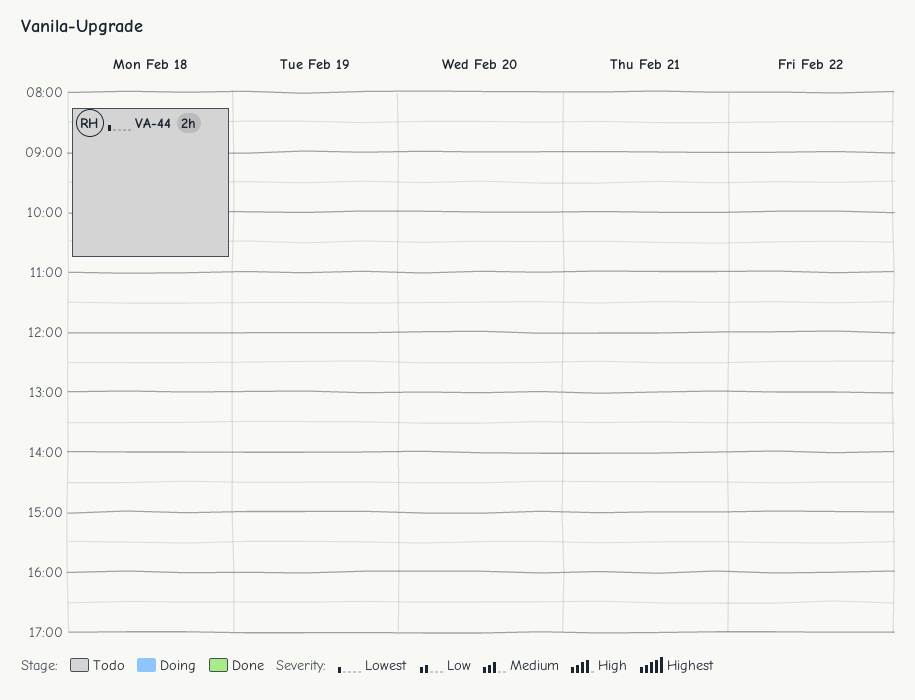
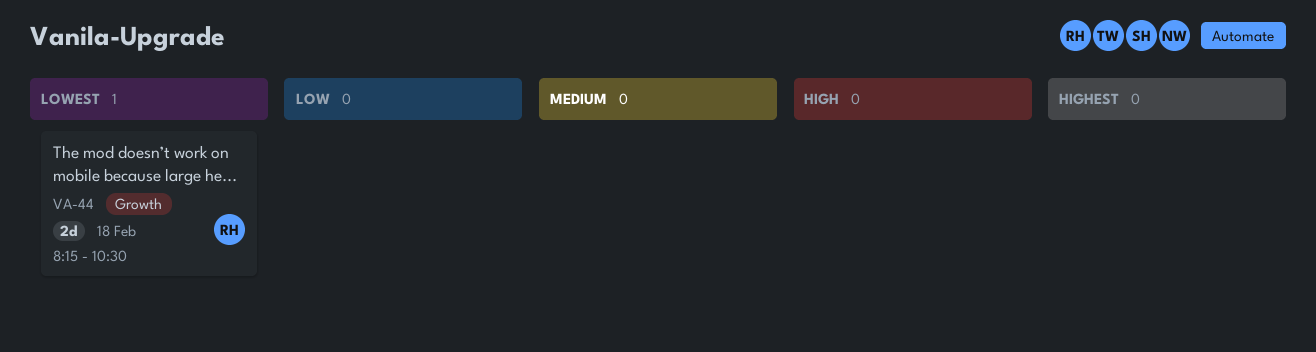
VA-44, estimate: 2h -> 2d
VA-44, ends: 10:45 -> 10:30

